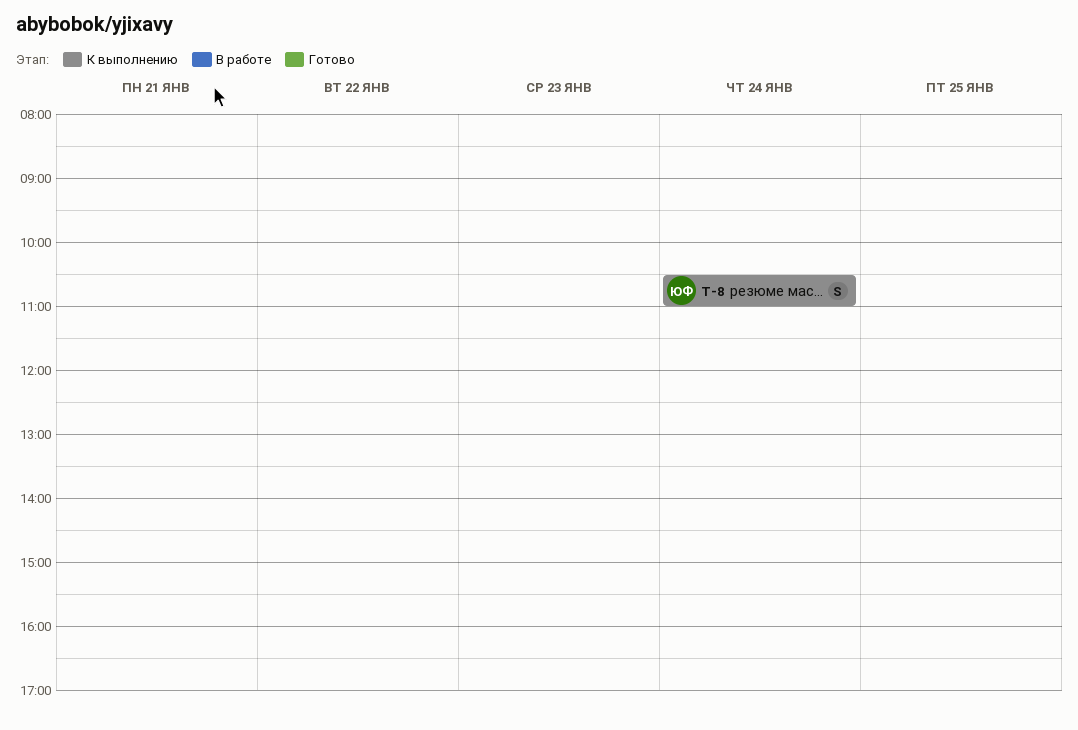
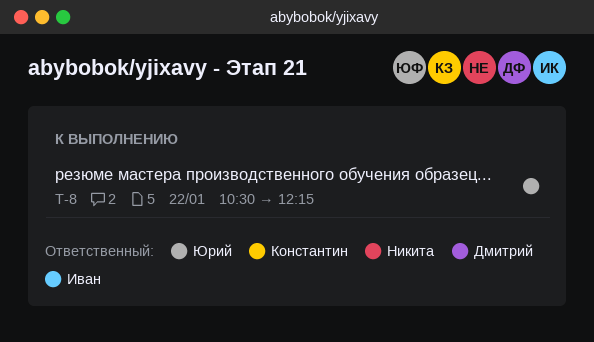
T-8, day: Jan 24 -> Jan 22
T-8, ends: 11:00 -> 12:15

